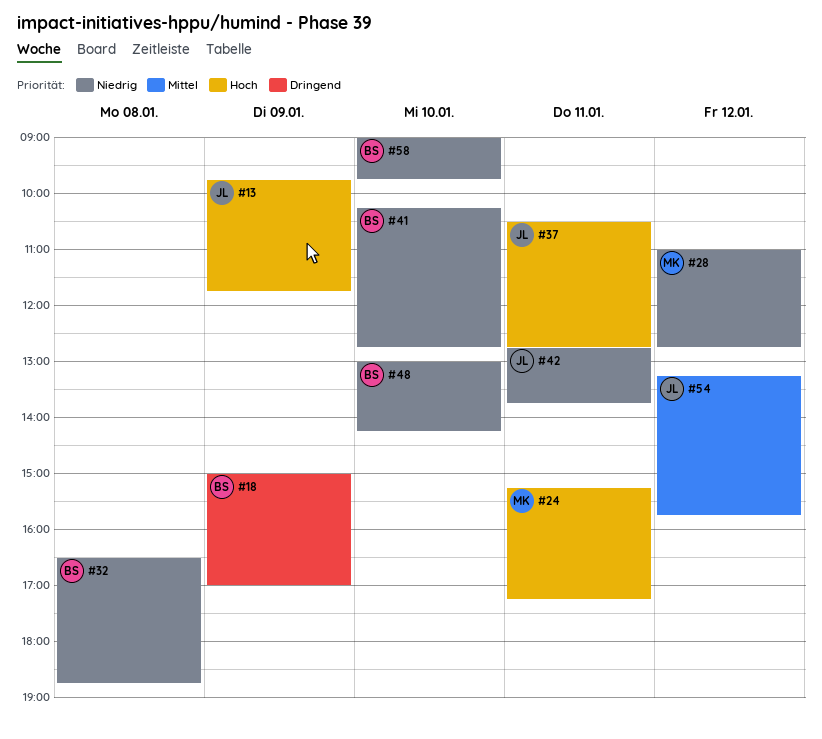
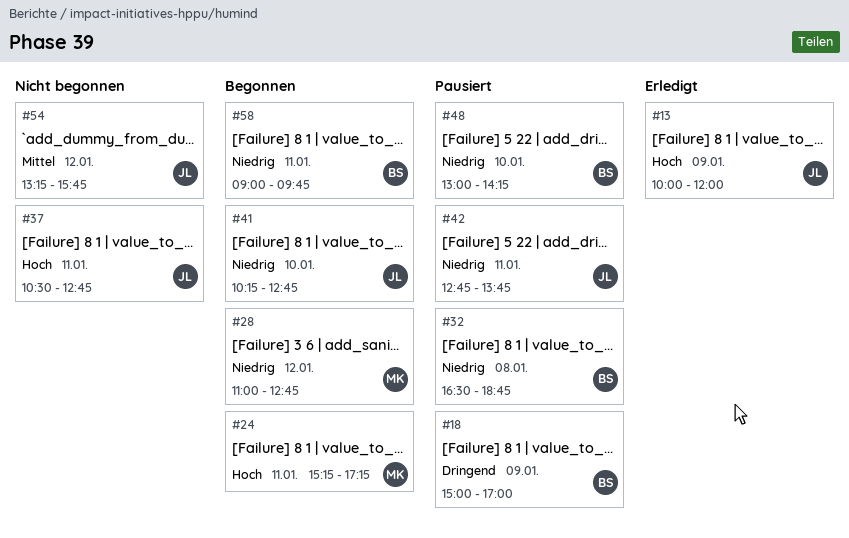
#13, begins: 09:45 -> 10:00
#13, ends: 11:45 -> 12:00
#41, owner: BS -> JL
#58, day: Jan 10 -> Jan 11

